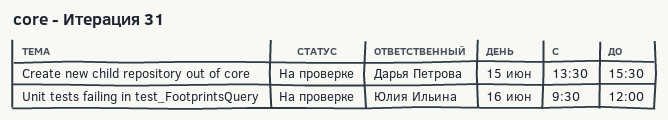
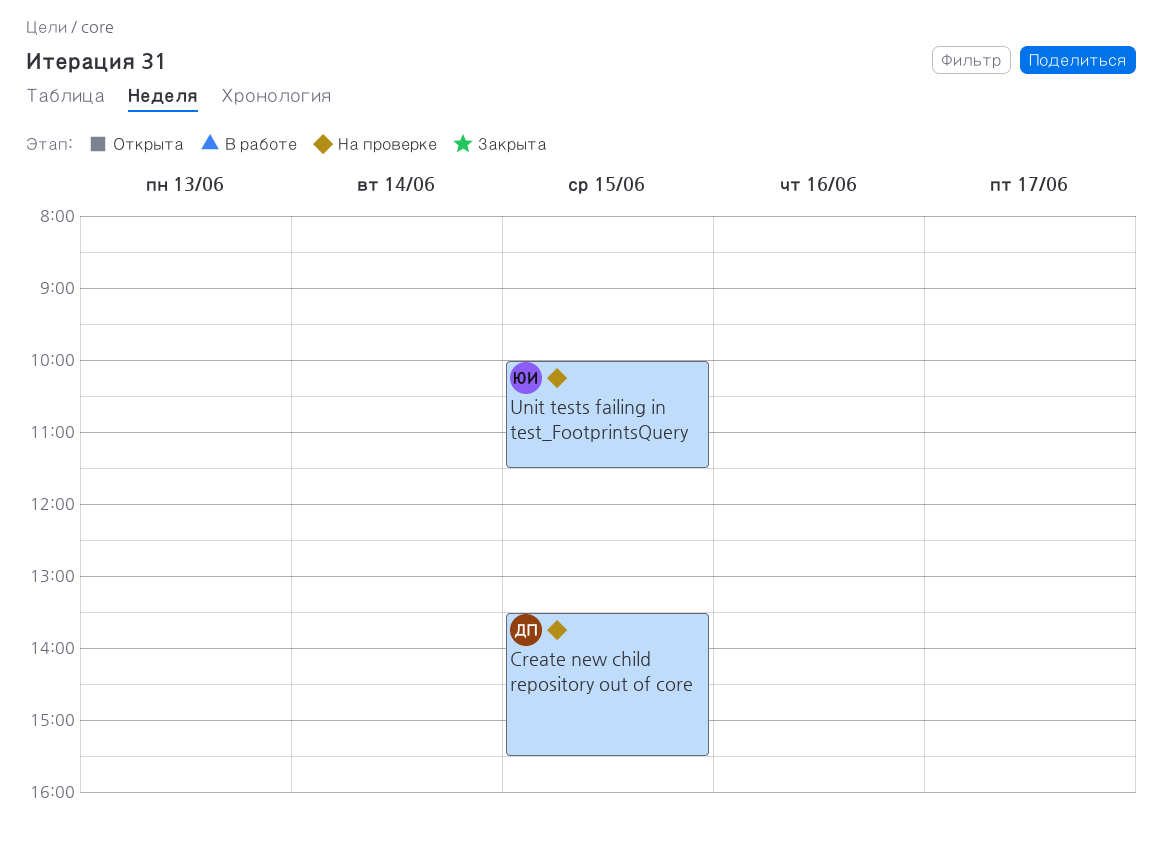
Unit tests failing in test_FootprintsQuery, day: Jun 16 -> Jun 15
Unit tests failing in test_FootprintsQuery, begins: 09:30 -> 10:00
Unit tests failing in test_FootprintsQuery, ends: 12:00 -> 11:30

